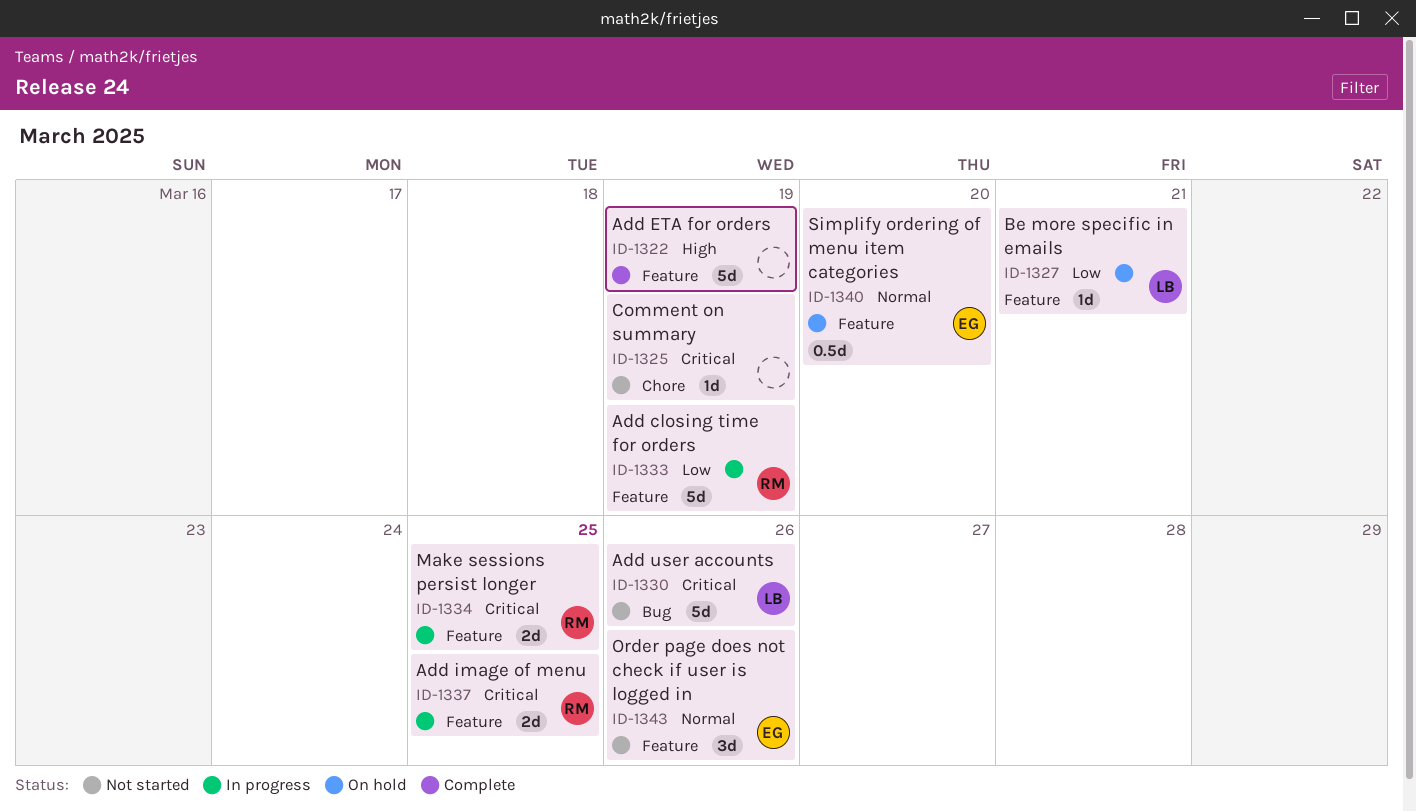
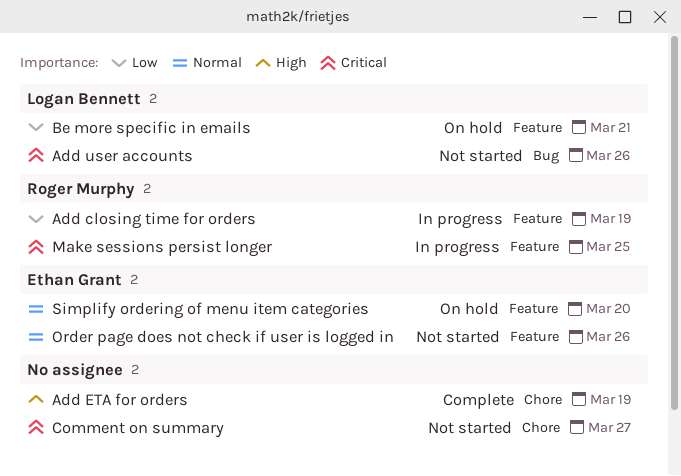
Add ETA for orders, label: Feature -> Chore
Add image of menu: present -> none
Comment on summary, due: Mar 19 -> Mar 27

